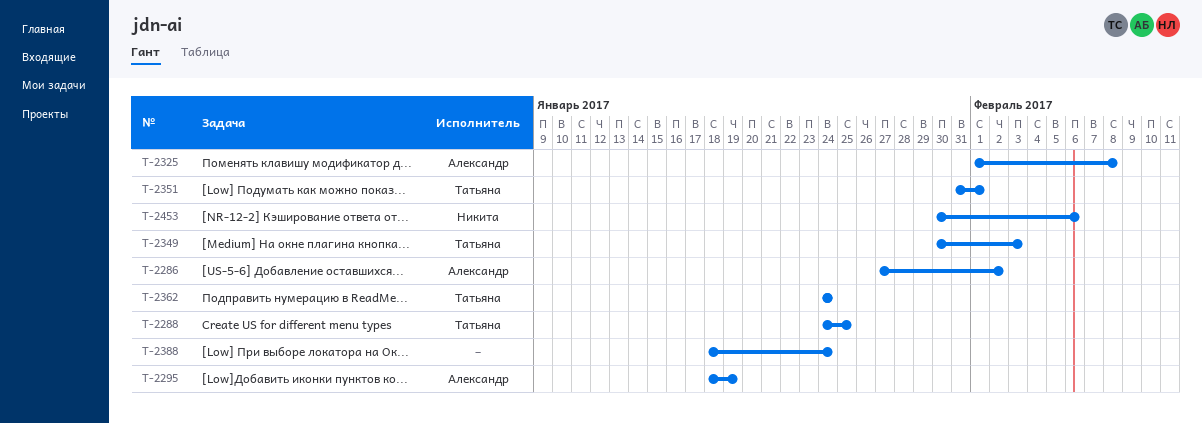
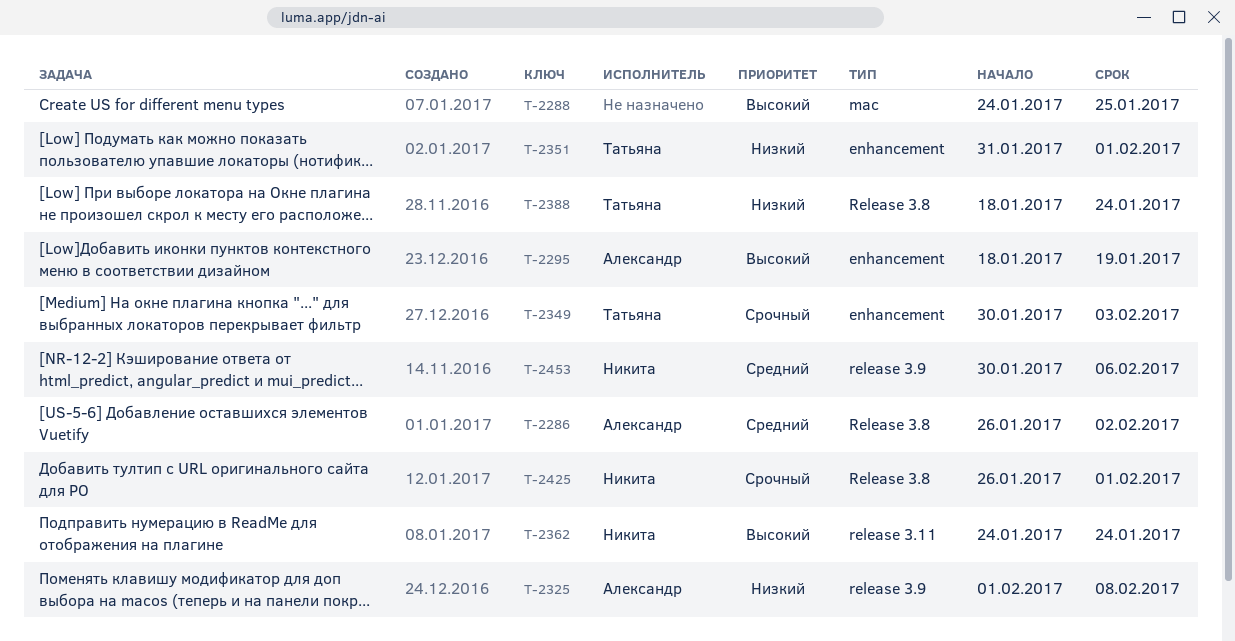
T-2286, start: Jan 27 -> Jan 26
T-2288, owner: Татьяна -> none
T-2362, owner: Татьяна -> Никита
T-2388, owner: none -> Татьяна
T-2425: none -> present

